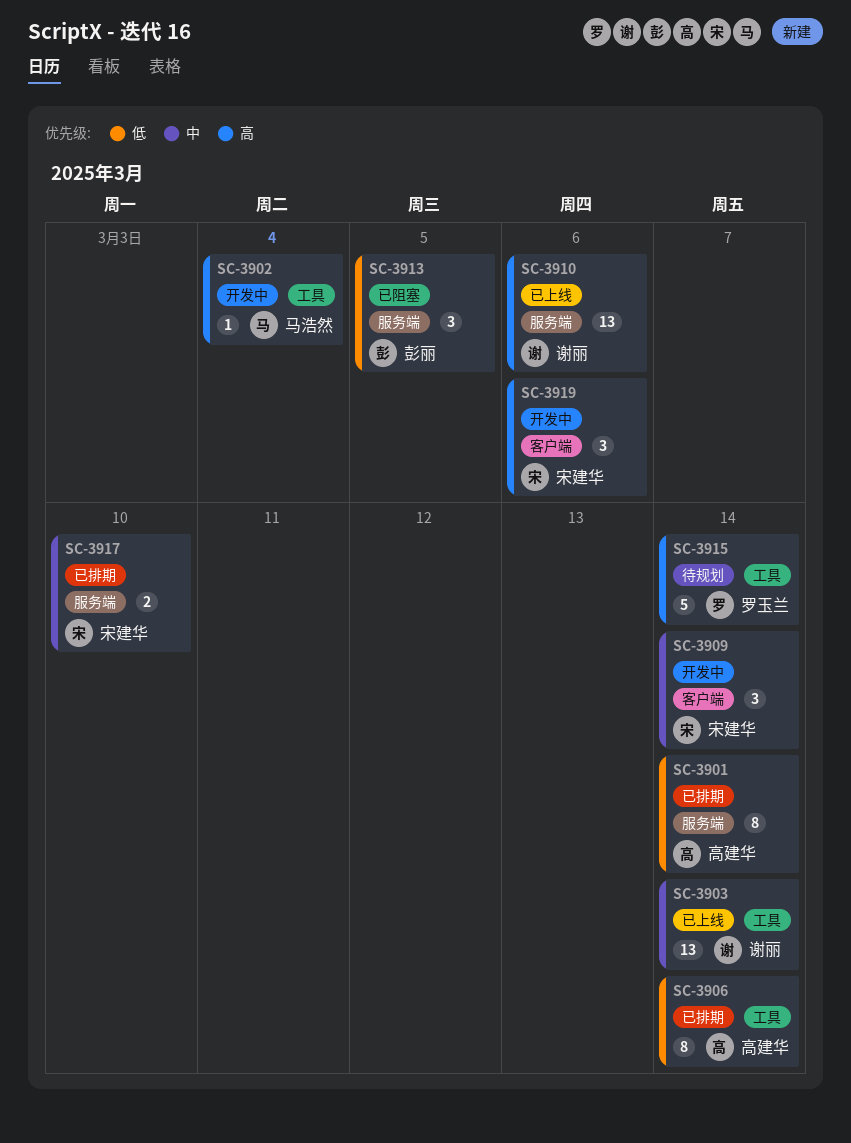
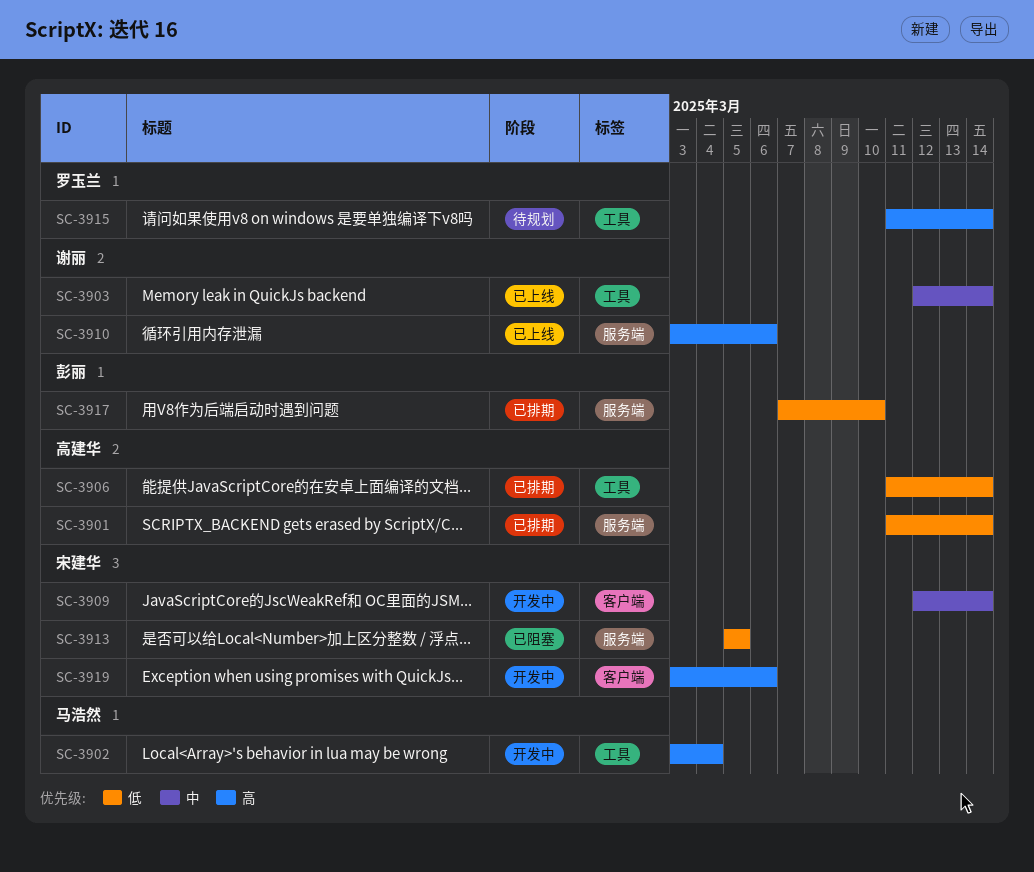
SC-3913, owner: 彭丽 -> 宋建华
SC-3917, owner: 宋建华 -> 彭丽
SC-3917, priority: 中 -> 低

